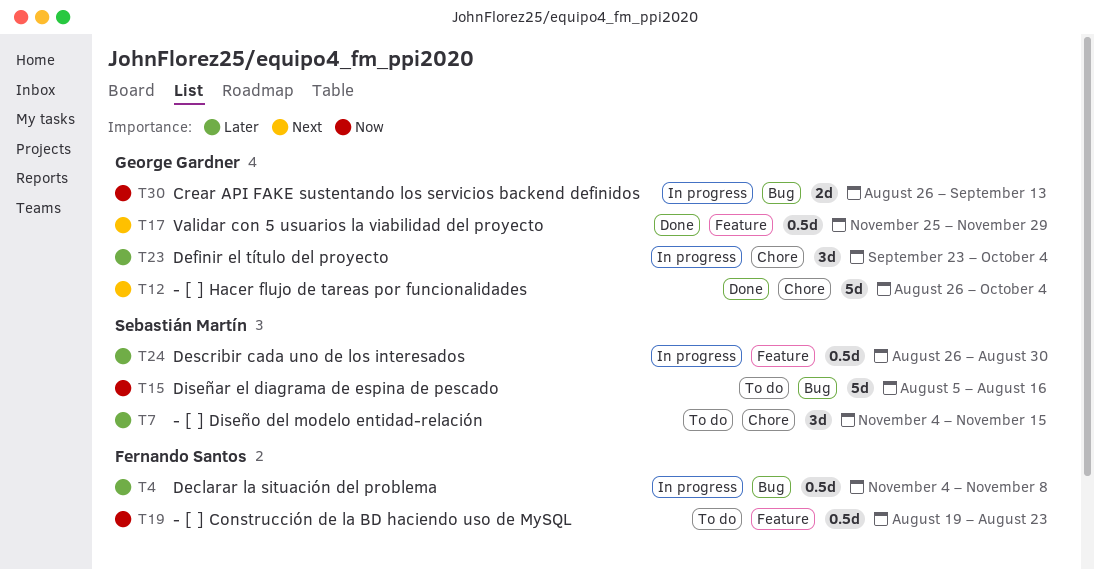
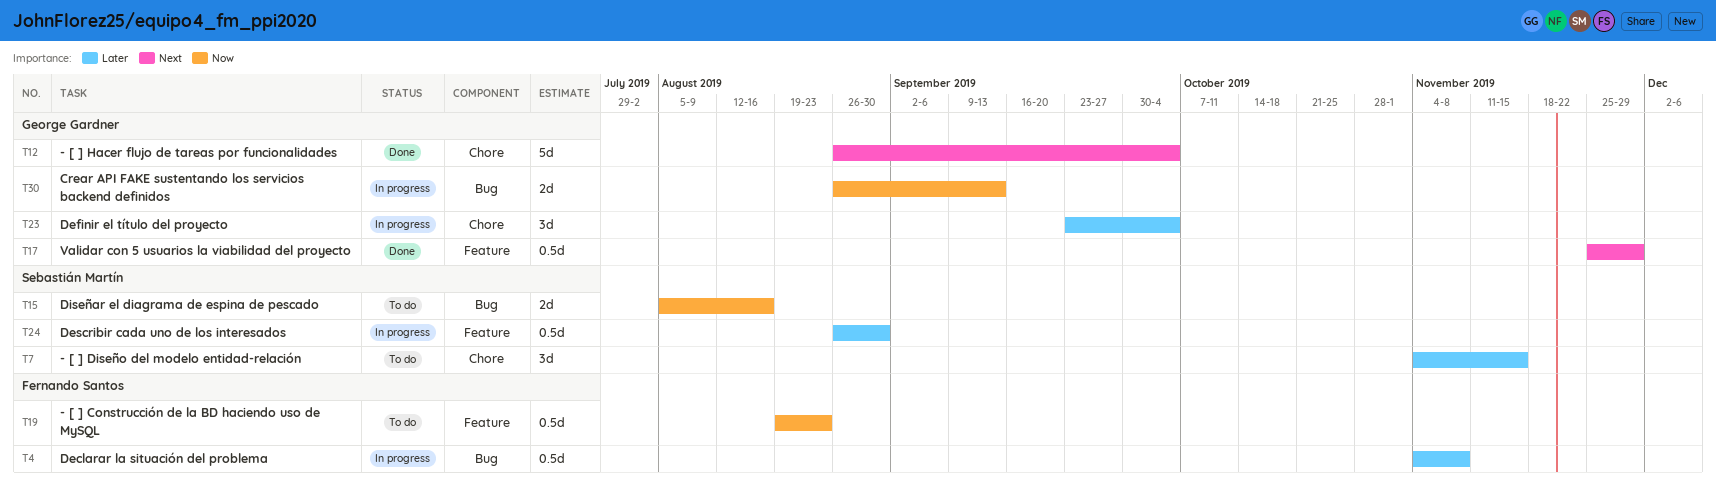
T15, estimate: 5d -> 2d

